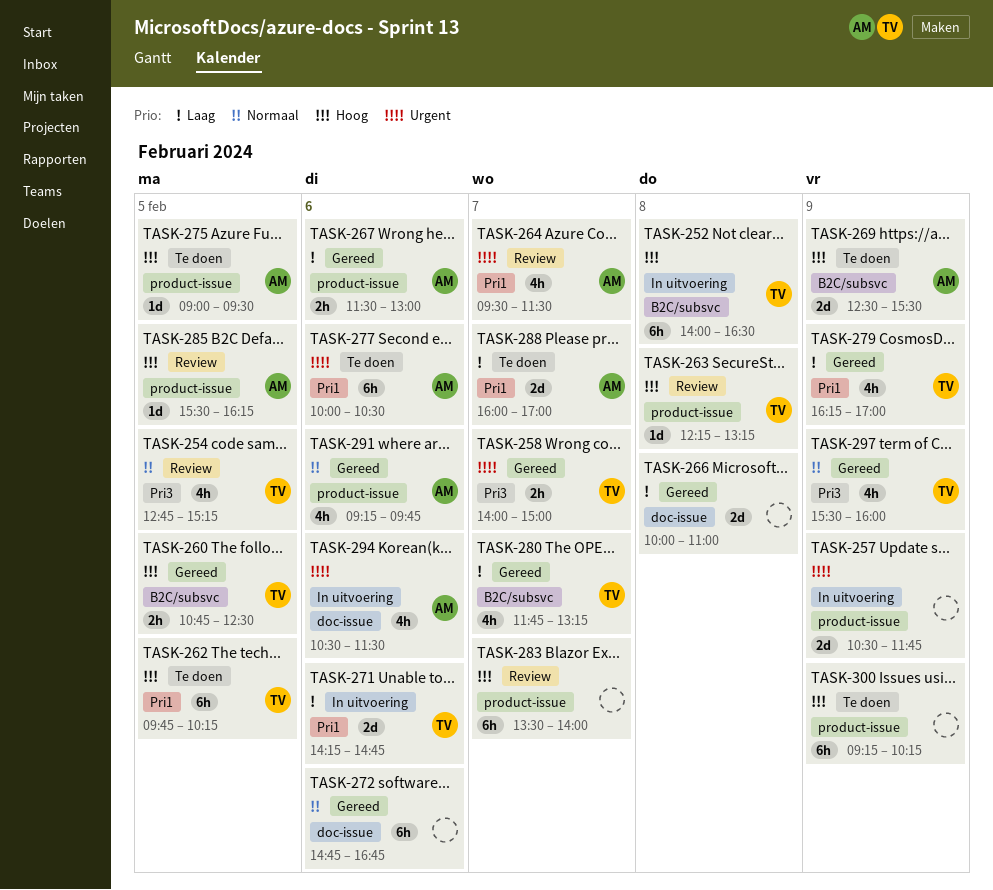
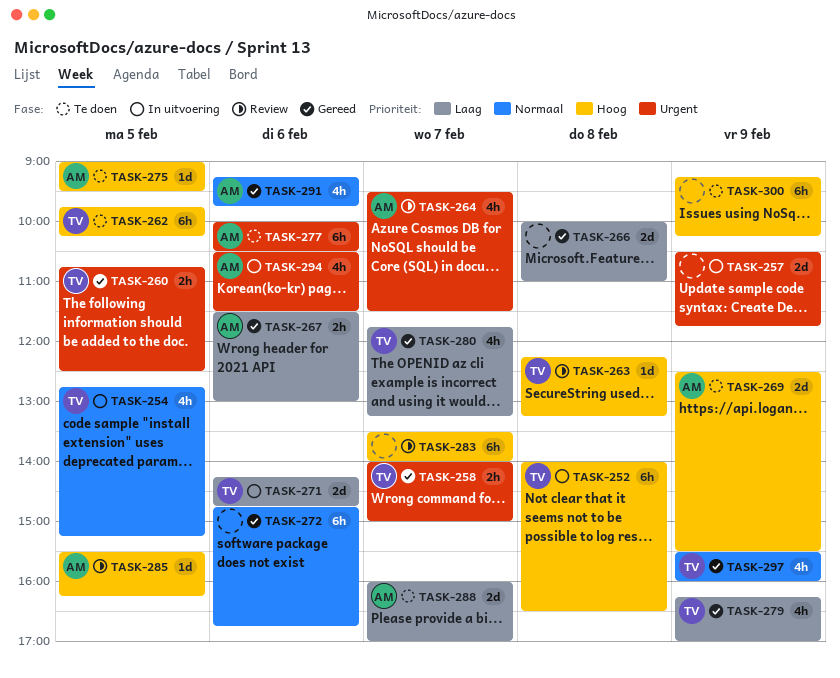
TASK-254, status: Review -> In uitvoering
TASK-260, priority: Hoog -> Urgent

